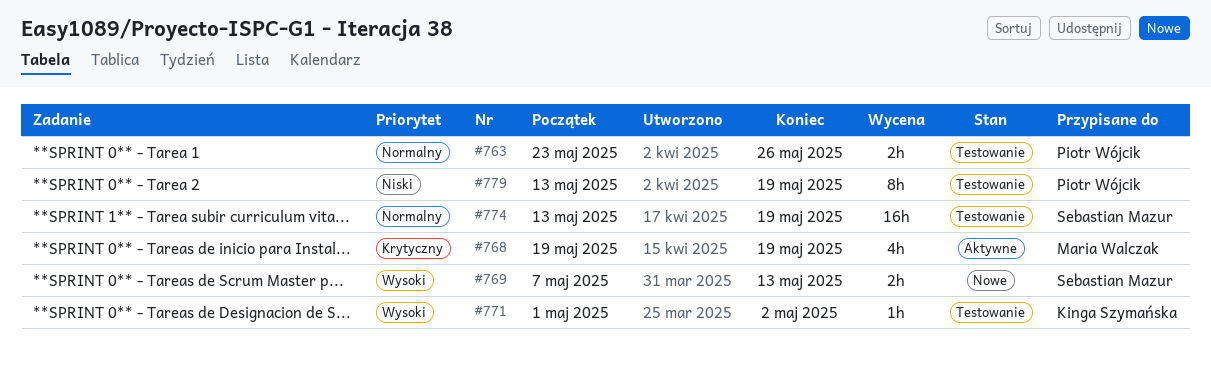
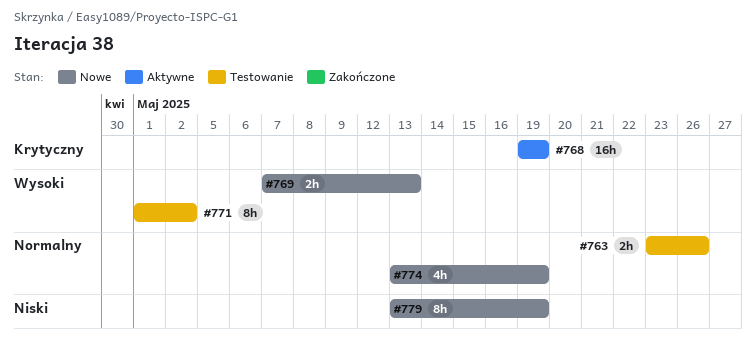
#768, estimate: 4h -> 16h
#771, estimate: 1h -> 8h
#774, status: Testowanie -> Nowe
#774, estimate: 16h -> 4h
#779, status: Testowanie -> Nowe

